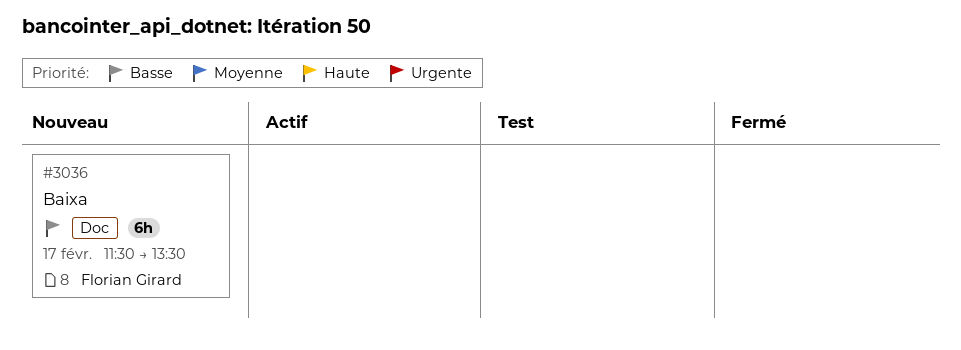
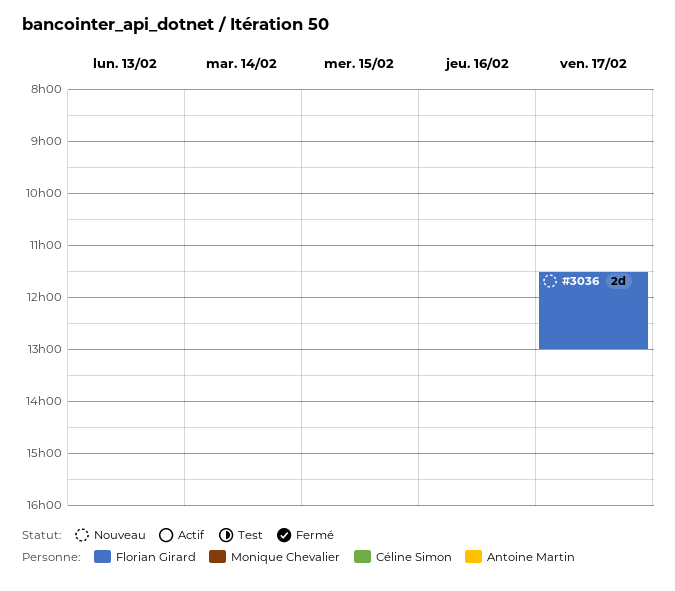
#3036, estimate: 6h -> 2d
#3036, ends: 13:30 -> 13:00

